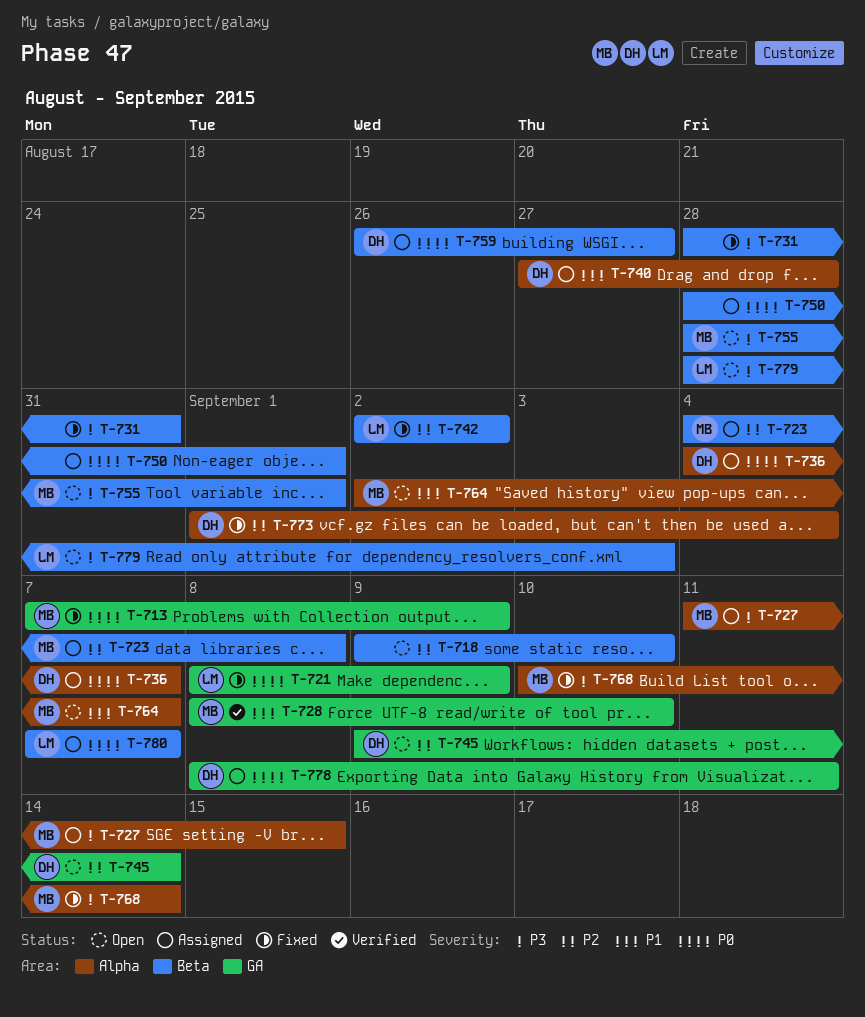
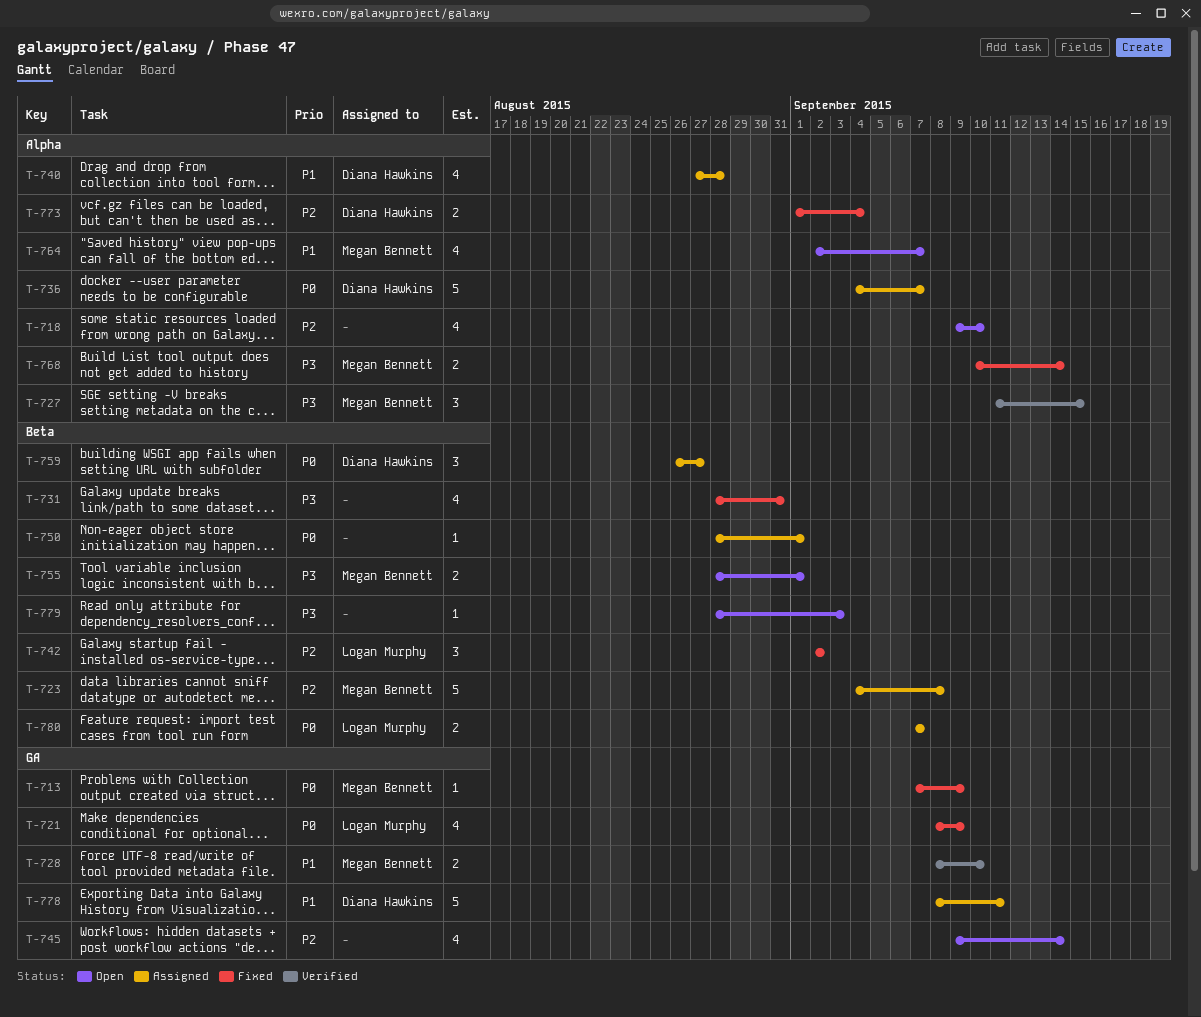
T-718, label: Beta -> Alpha
T-727, status: Assigned -> Verified
T-745, owner: Diana Hawkins -> none
T-778, priority: P0 -> P1
T-779, owner: Logan Murphy -> none

